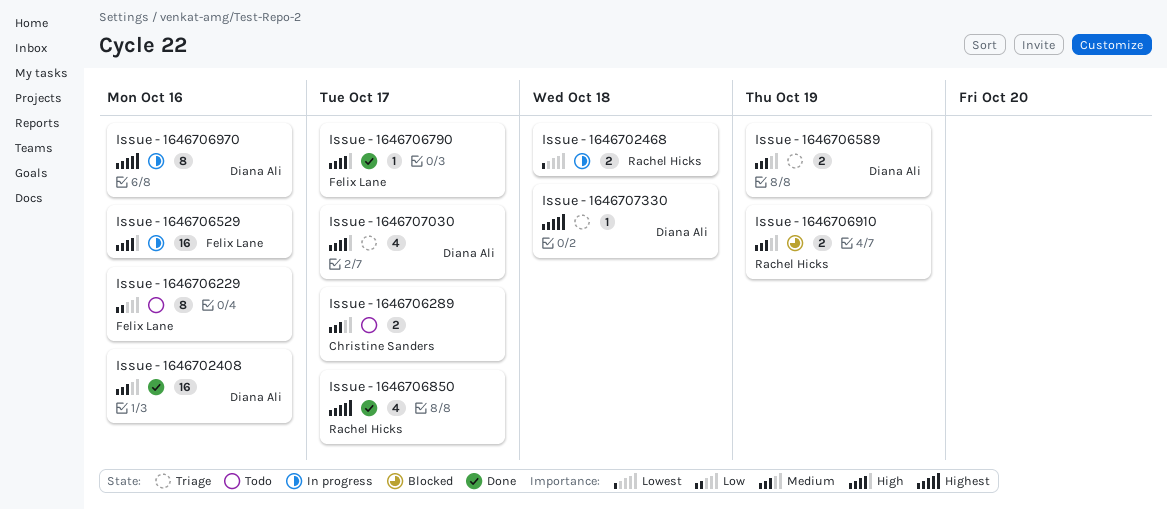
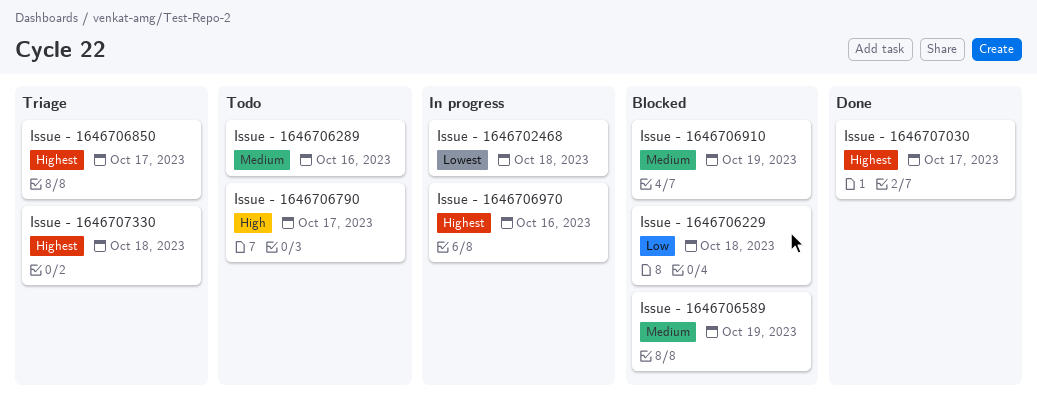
Issue - 1646702408: present -> none
Issue - 1646706229, status: Todo -> Blocked
Issue - 1646706229, due: Oct 16 -> Oct 18
Issue - 1646706289, due: Oct 17 -> Oct 16
Issue - 1646706529: present -> none
Issue - 1646706589, status: Triage -> Blocked
Issue - 1646706790, status: Done -> Todo
Issue - 1646706850, status: Done -> Triage
Issue - 1646707030, status: Triage -> Done
Issue - 1646707030, priority: High -> Highest

